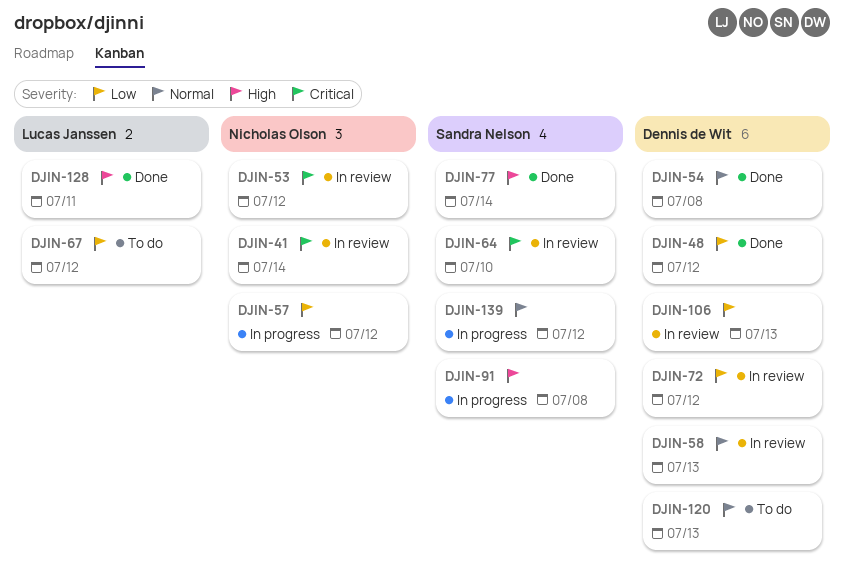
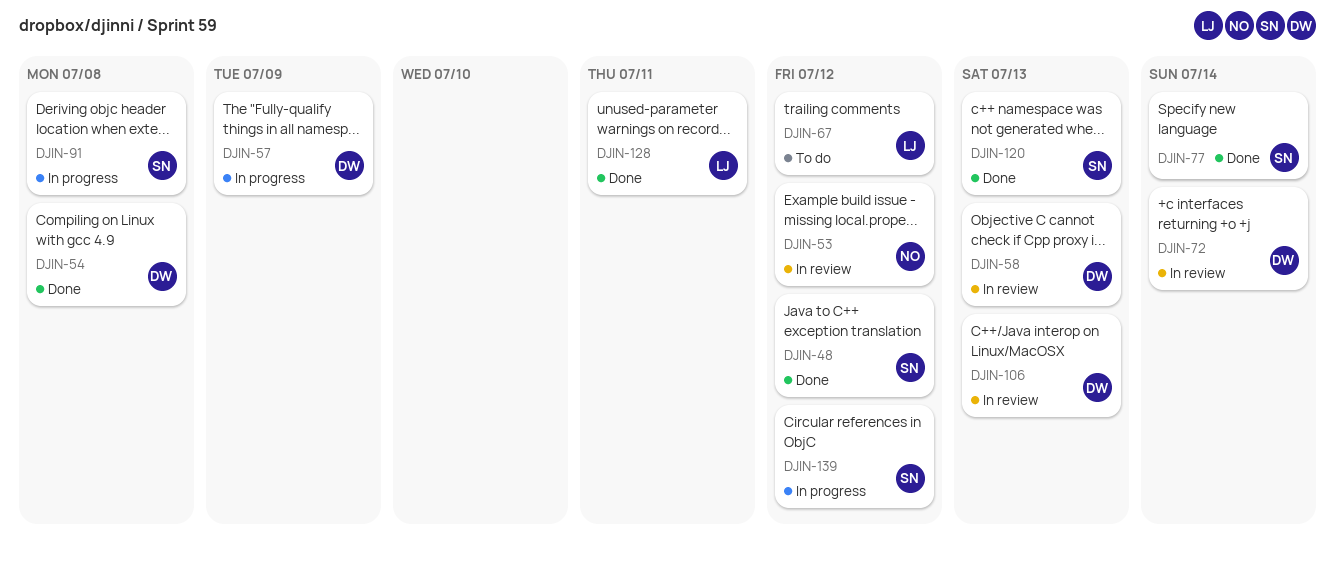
DJIN-41: present -> none
DJIN-48, owner: Dennis de Wit -> Sandra Nelson
DJIN-57, owner: Nicholas Olson -> Dennis de Wit
DJIN-57, due: Jul 12 -> Jul 9
DJIN-64: present -> none
DJIN-72, due: Jul 12 -> Jul 14
DJIN-120, status: To do -> Done
DJIN-120, owner: Dennis de Wit -> Sandra Nelson

